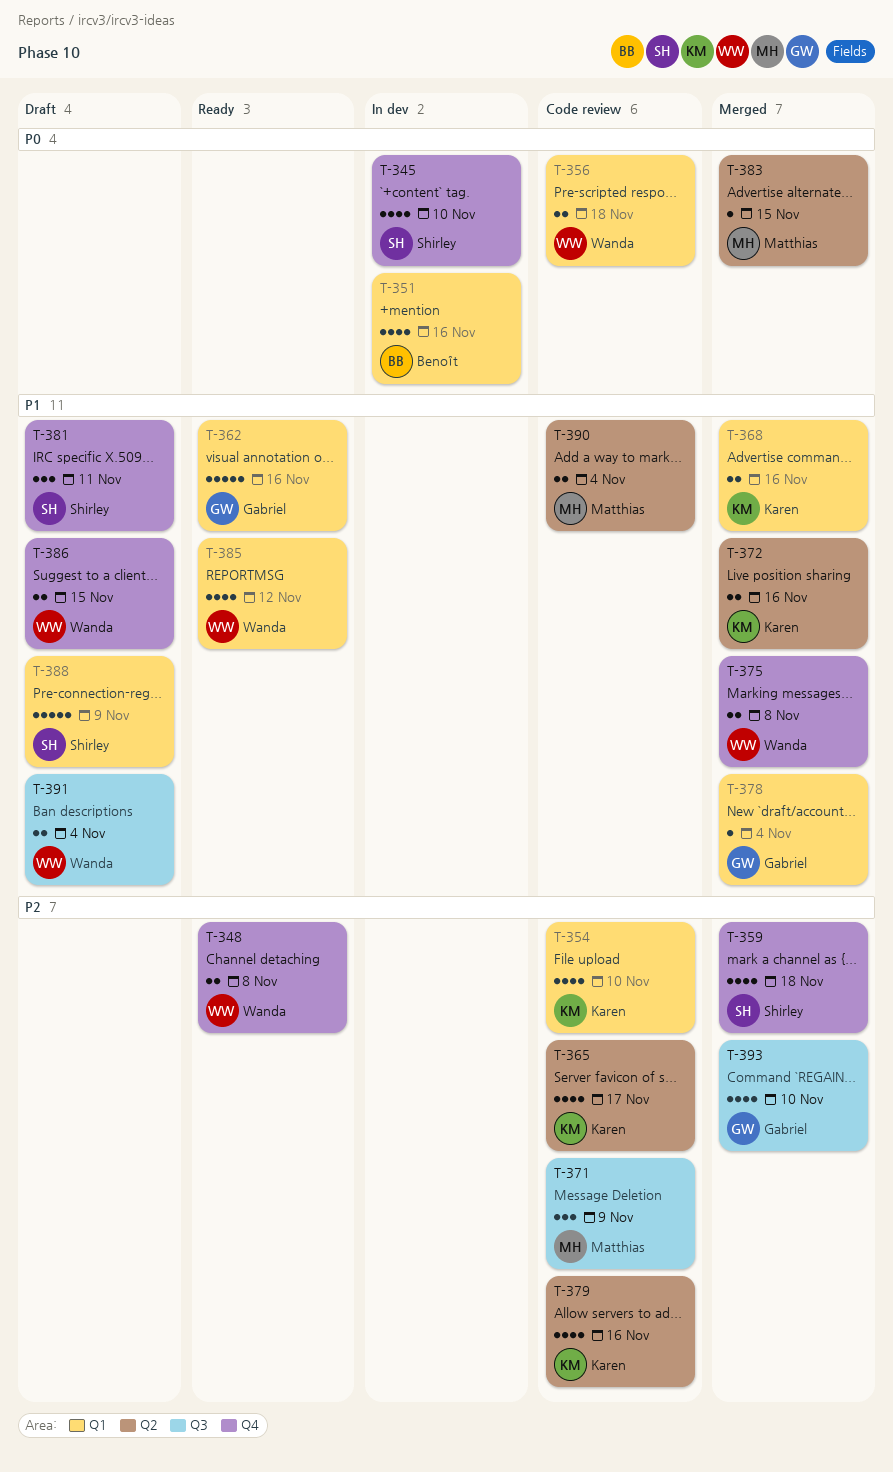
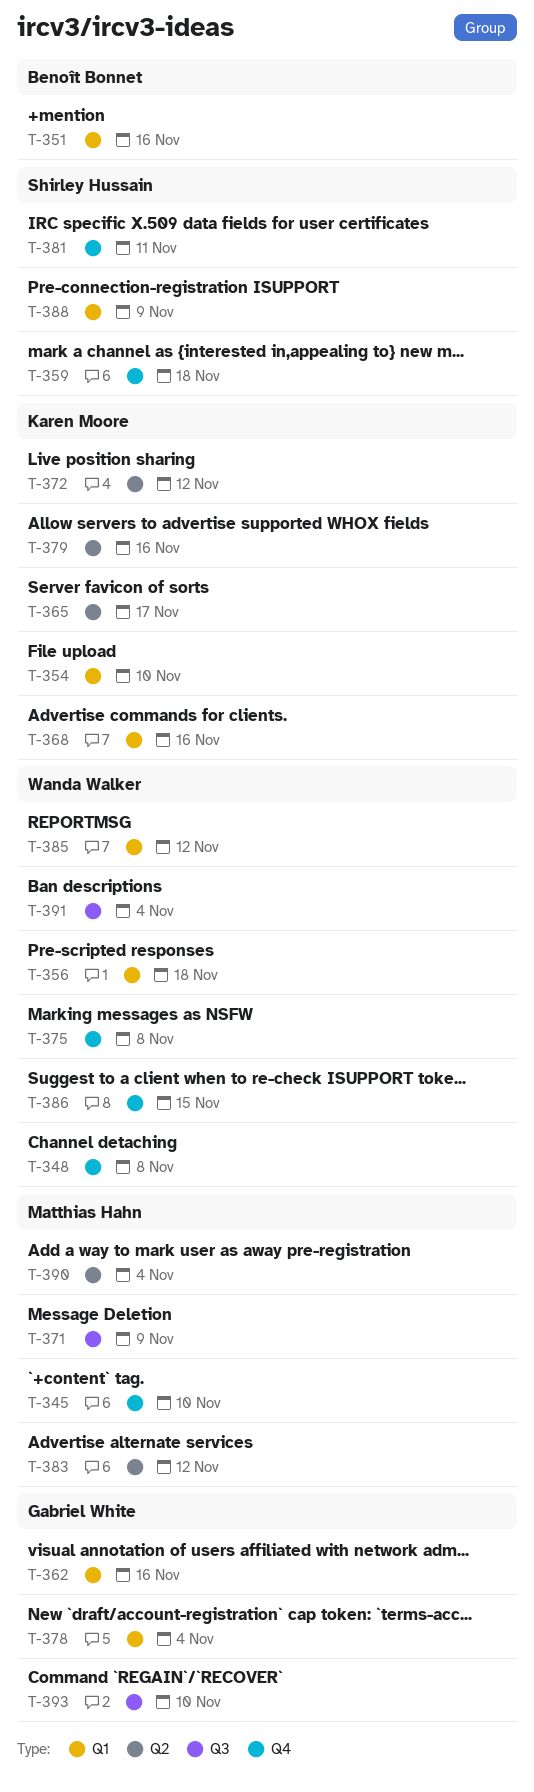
T-345, owner: Shirley Hussain -> Matthias Hahn
T-372, due: Nov 16 -> Nov 12
T-383, due: Nov 15 -> Nov 12

